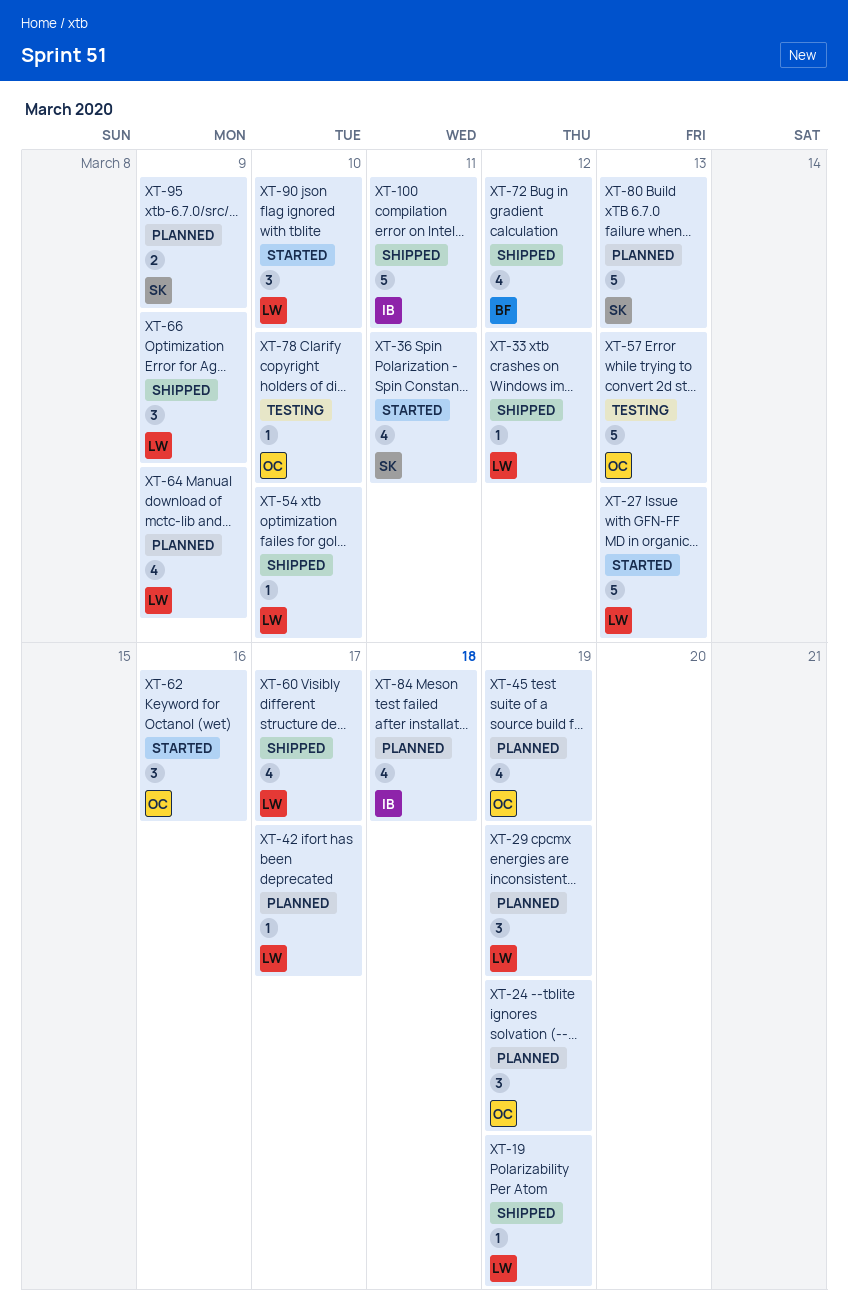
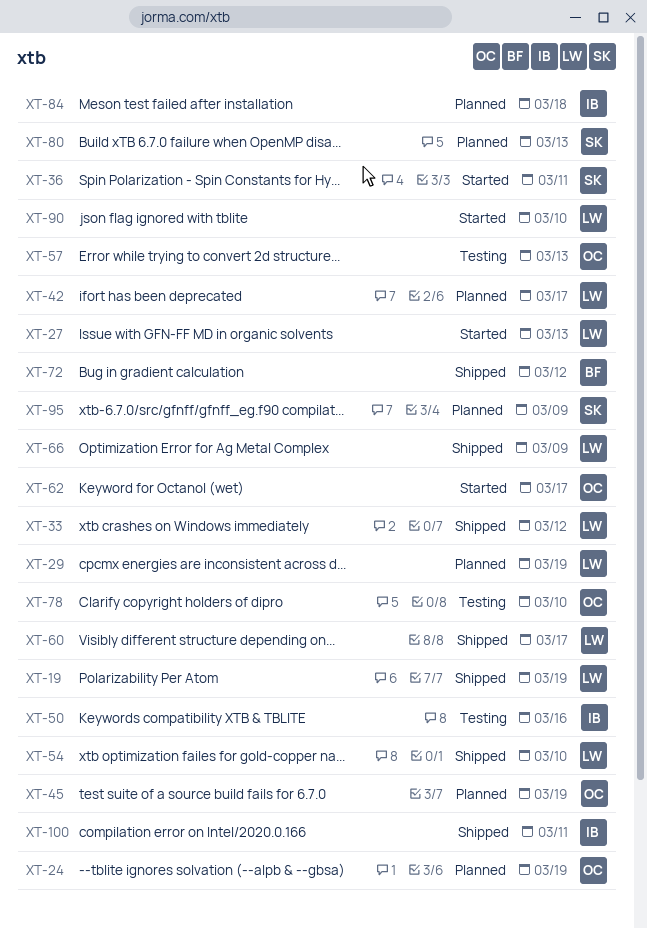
XT-50: none -> present
XT-62, due: Mar 16 -> Mar 17
XT-64: present -> none

